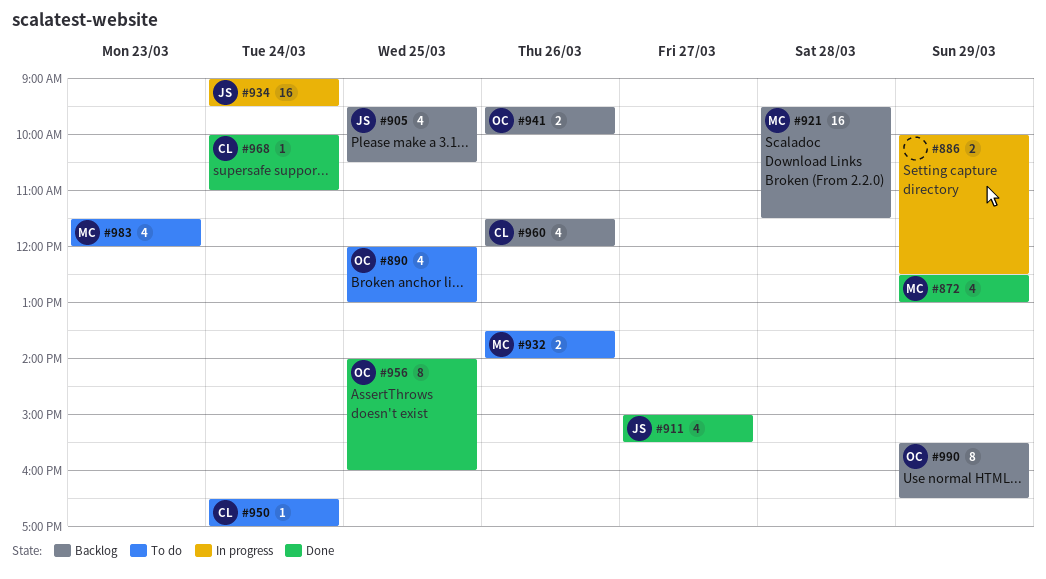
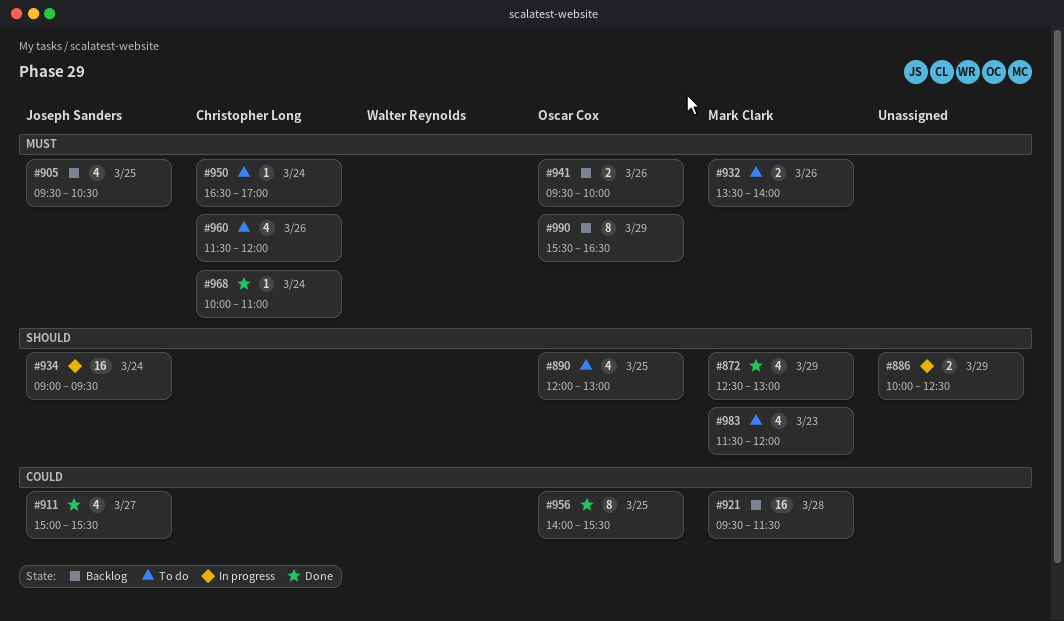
#956, ends: 16:00 -> 15:30
#960, status: Backlog -> To do

